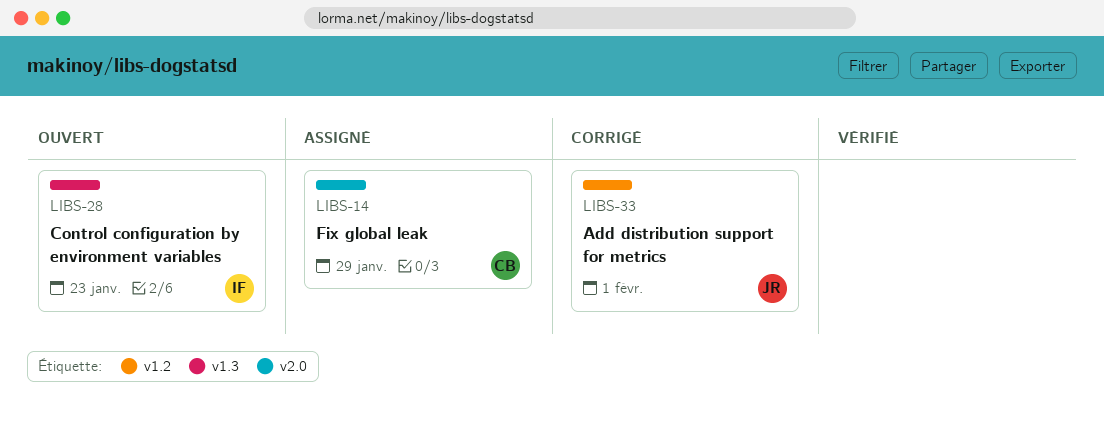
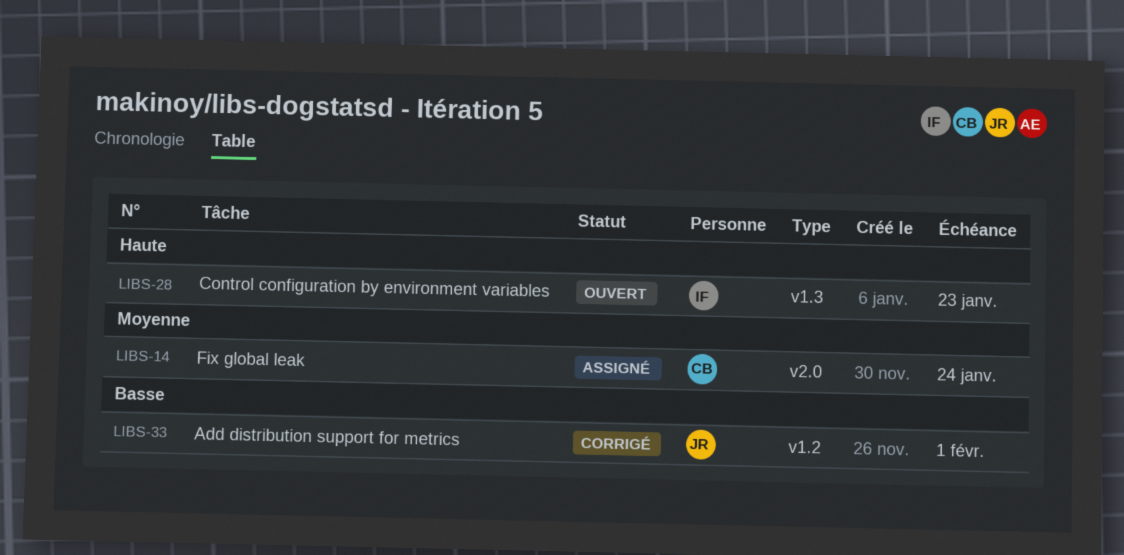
LIBS-14, due: Jan 29 -> Jan 24

